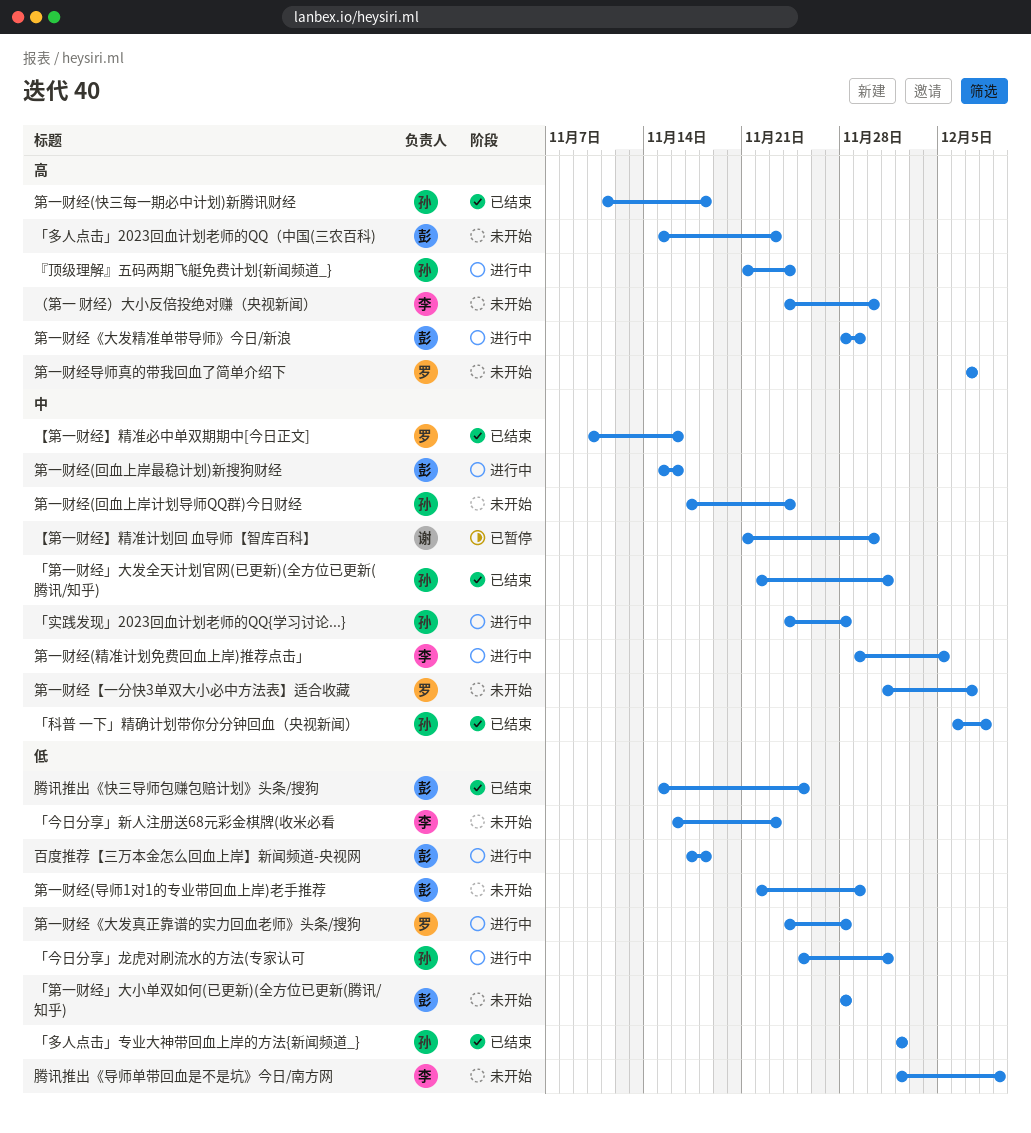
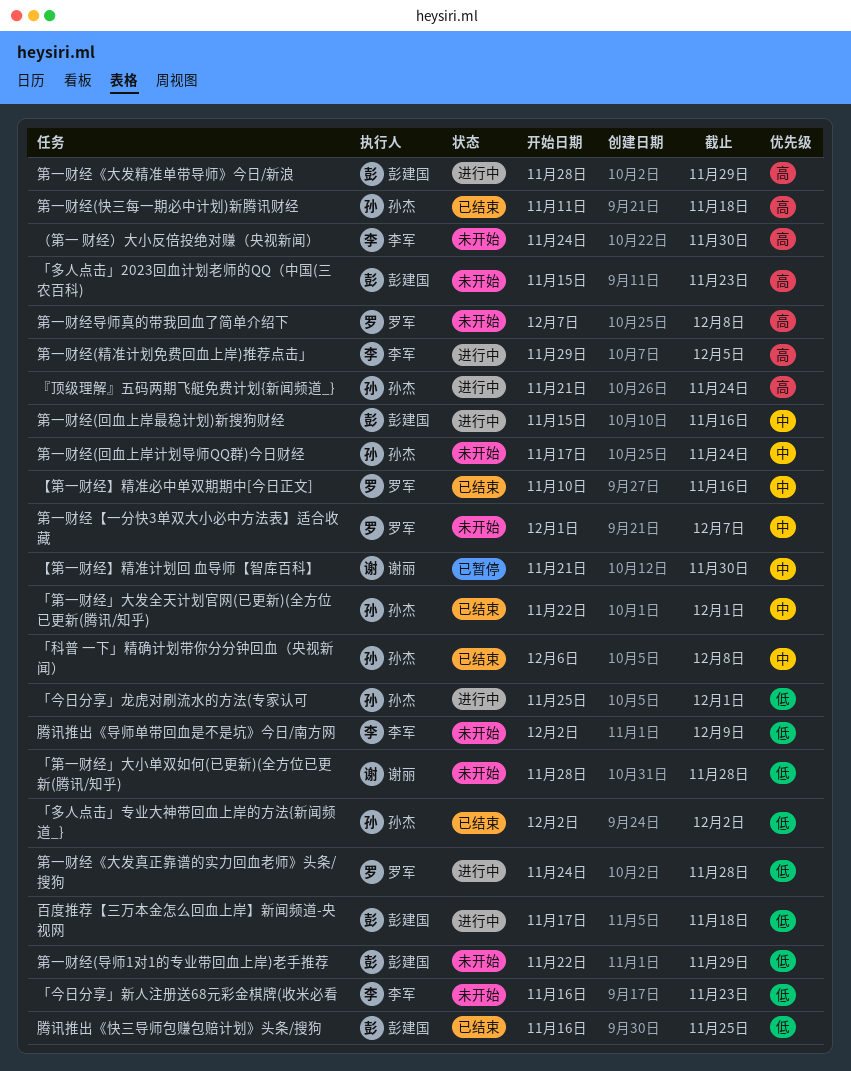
「实践发现」2023回血计划老师的QQ{学习讨论...}: present -> none
「第一财经」大小单双如何(已更新)(全方位已更新(腾讯/知乎), owner: 彭建国 -> 谢丽
第一财经(精准计划免费回血上岸)推荐点击」, priority: 中 -> 高
第一财经导师真的带我回血了简单介绍下, due: Dec 7 -> Dec 8
腾讯推出《快三导师包赚包赔计划》头条/搜狗, start: Nov 15 -> Nov 16

